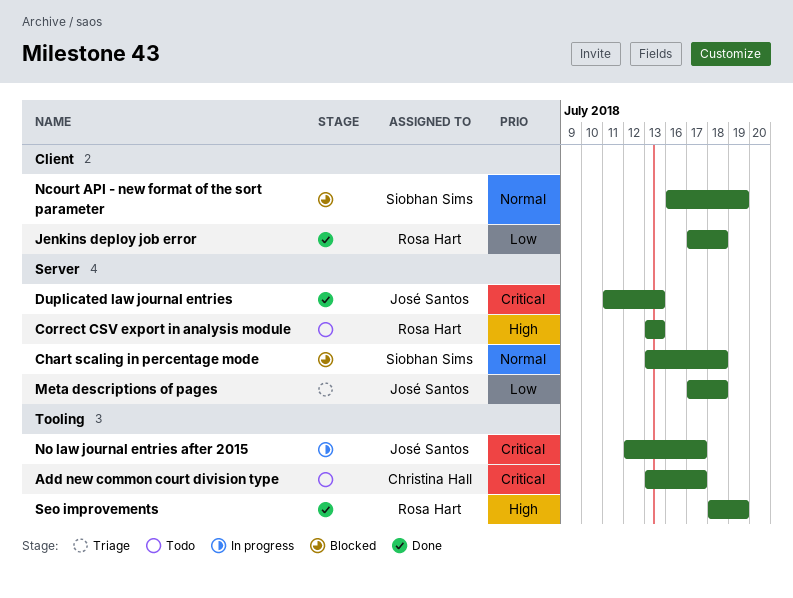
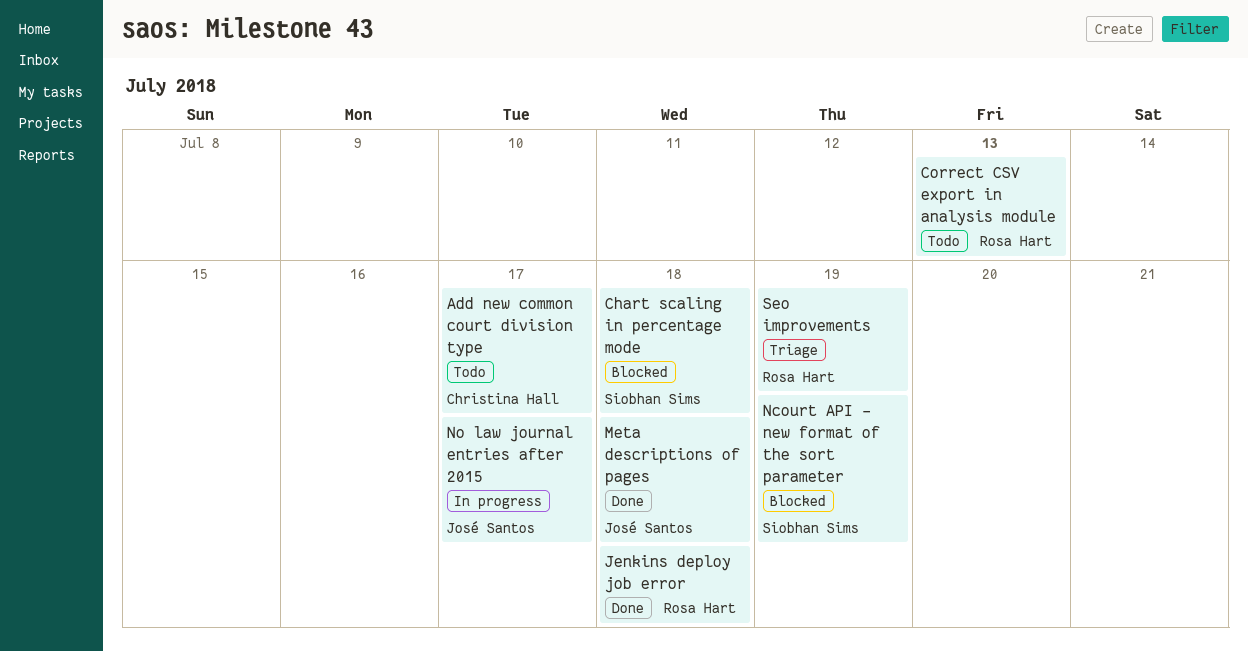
Duplicated law journal entries: present -> none
Meta descriptions of pages, status: Triage -> Done
Seo improvements, status: Done -> Triage

